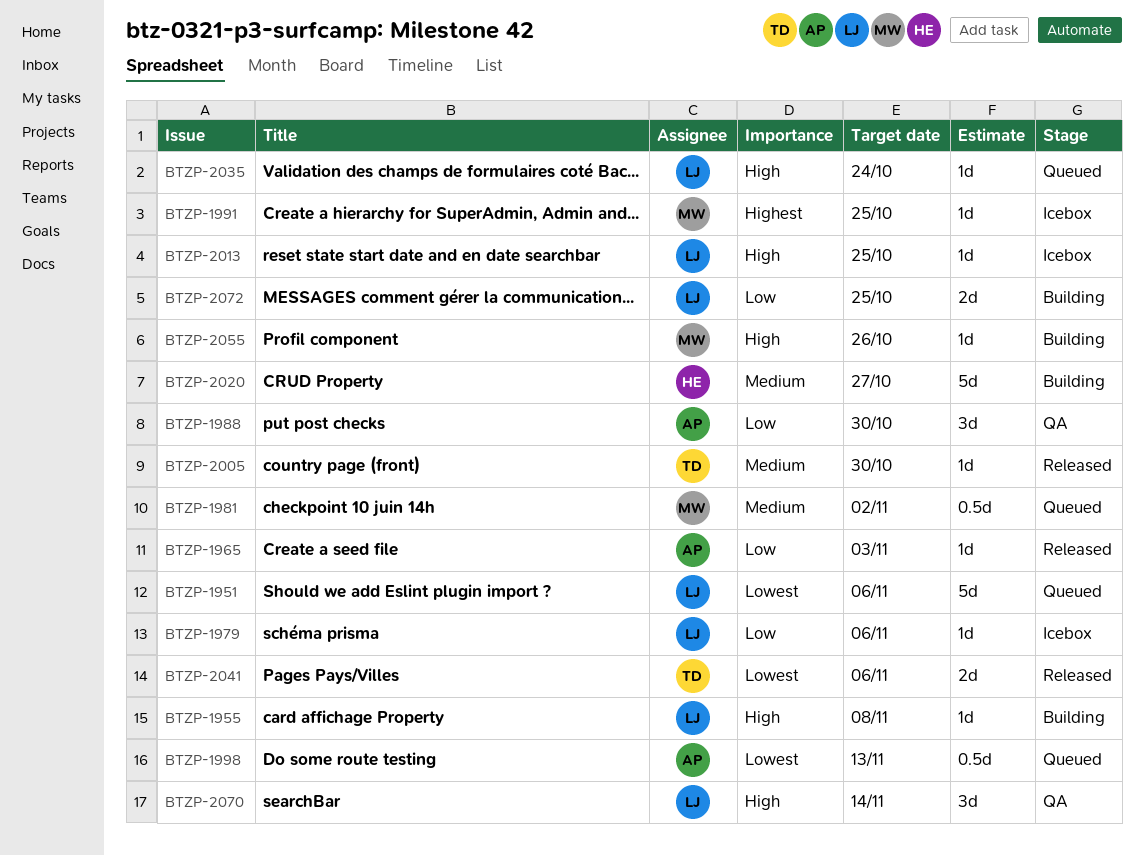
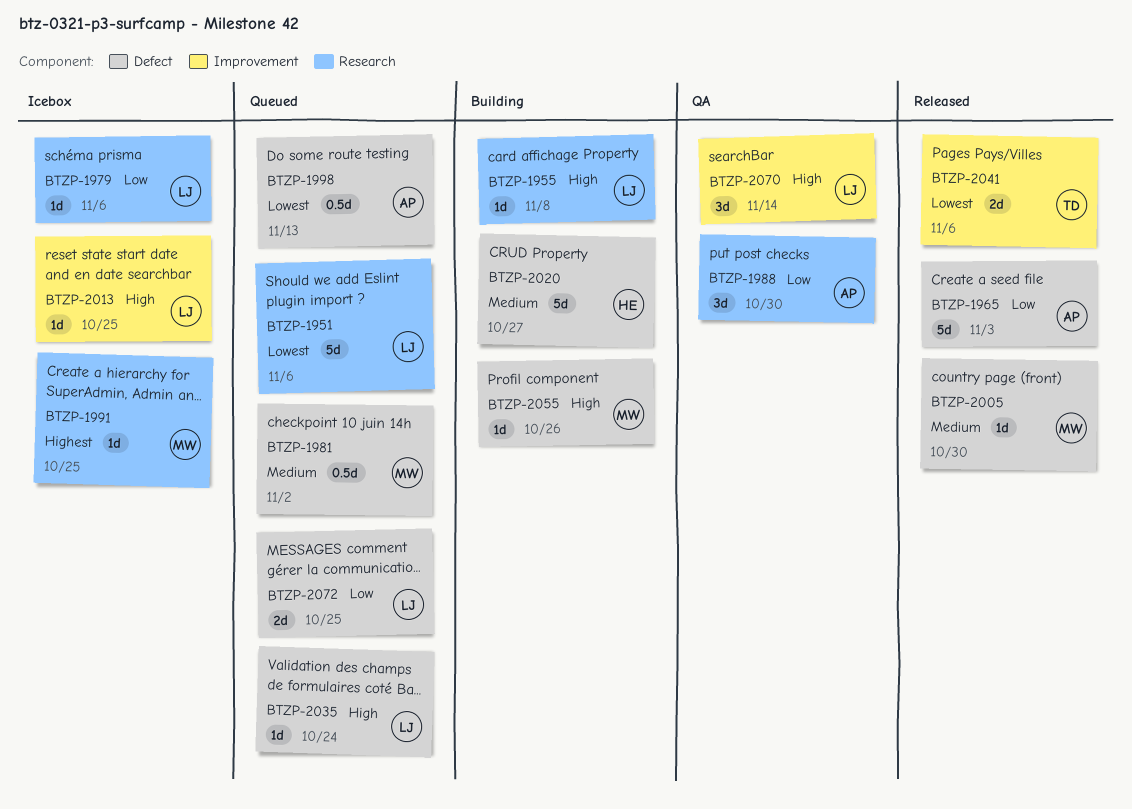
BTZP-1965, estimate: 1d -> 5d
BTZP-2005, owner: TD -> MW
BTZP-2072, status: Building -> Queued

